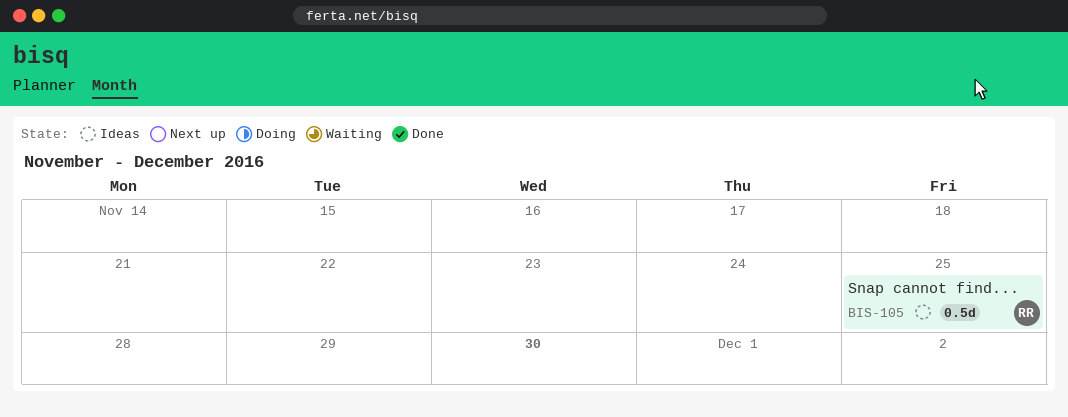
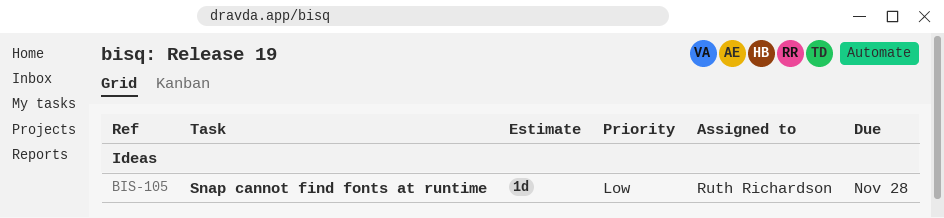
BIS-105, estimate: 0.5d -> 1d
BIS-105, due: Nov 25 -> Nov 28

